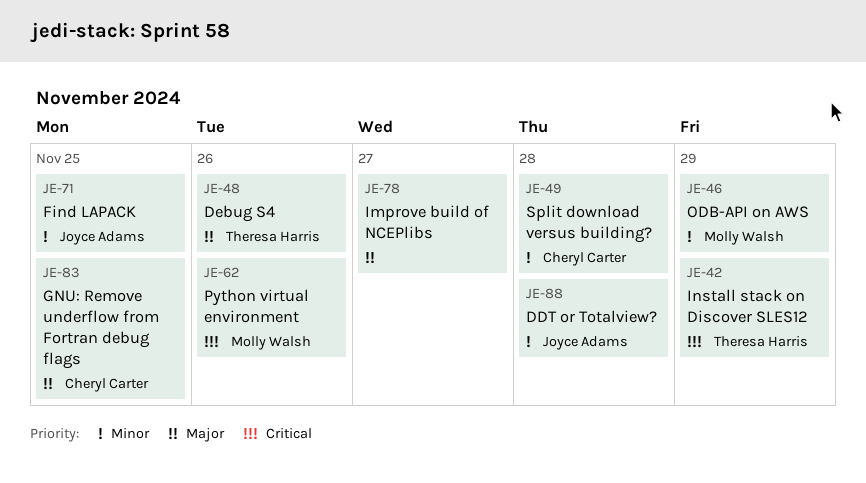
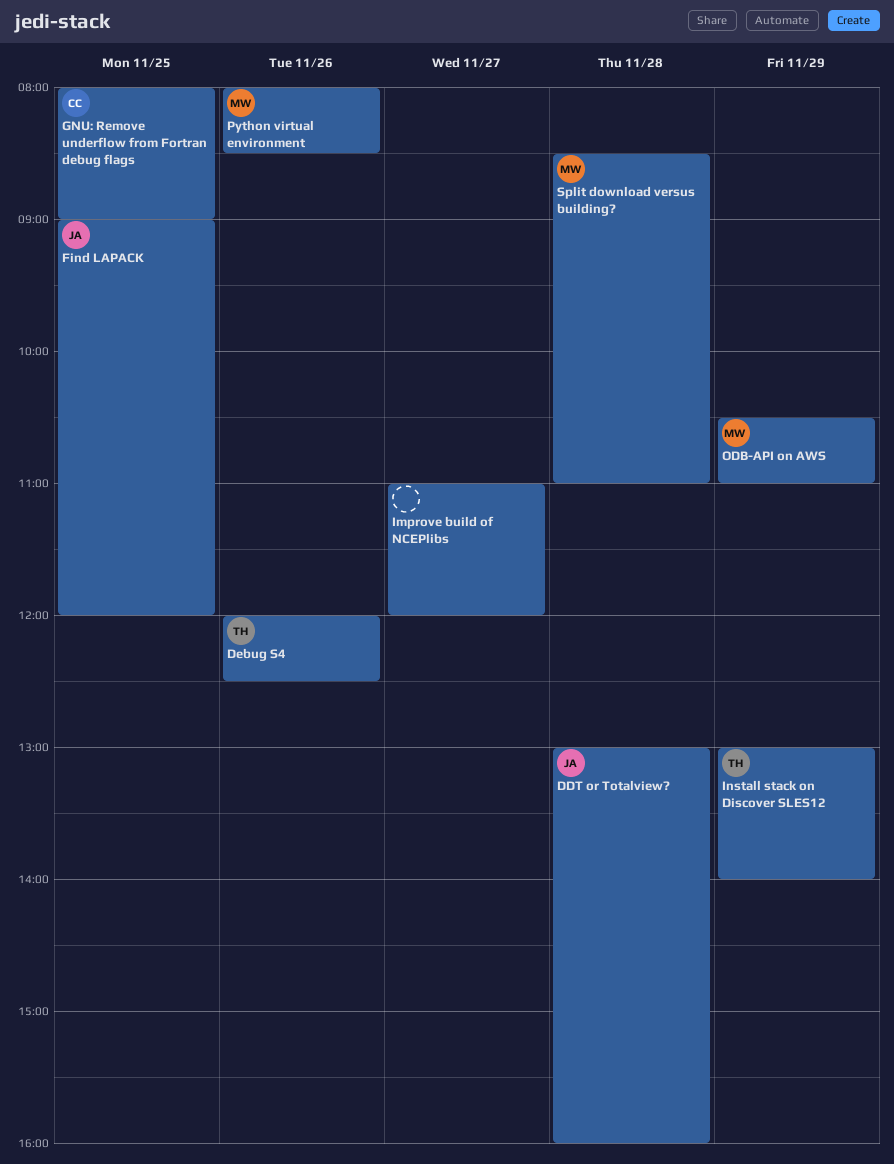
Split download versus building?, owner: Cheryl Carter -> Molly Walsh

